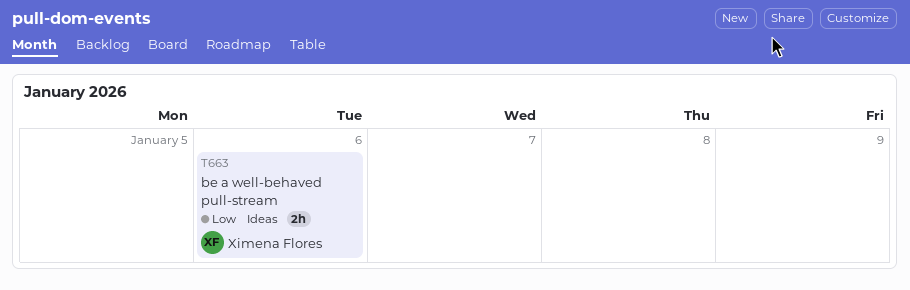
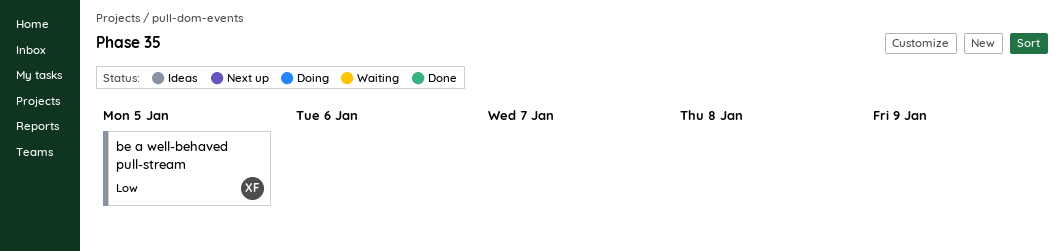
be a well-behaved pull-stream, due: Jan 6 -> Jan 5

